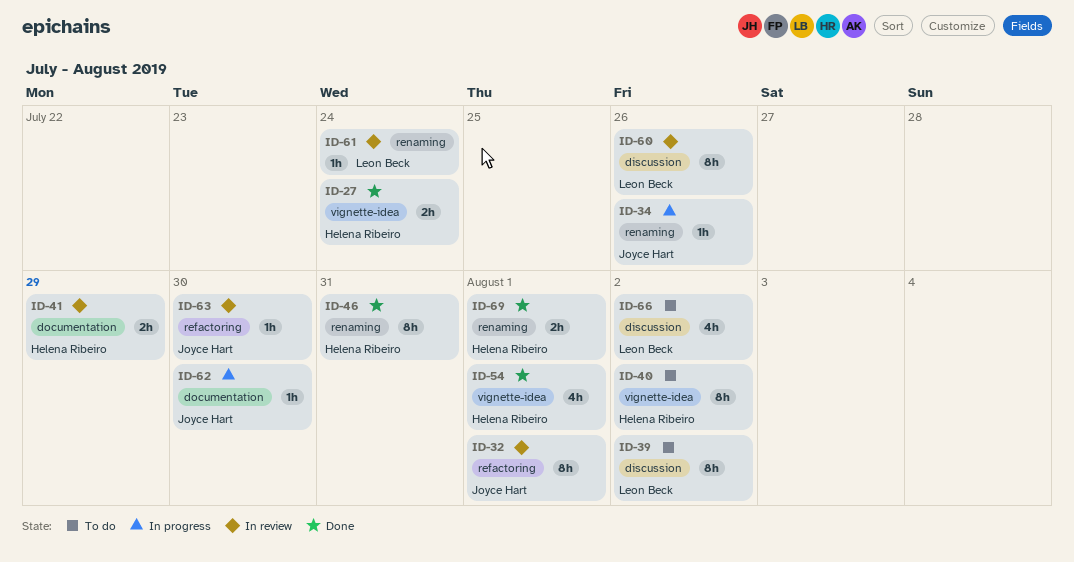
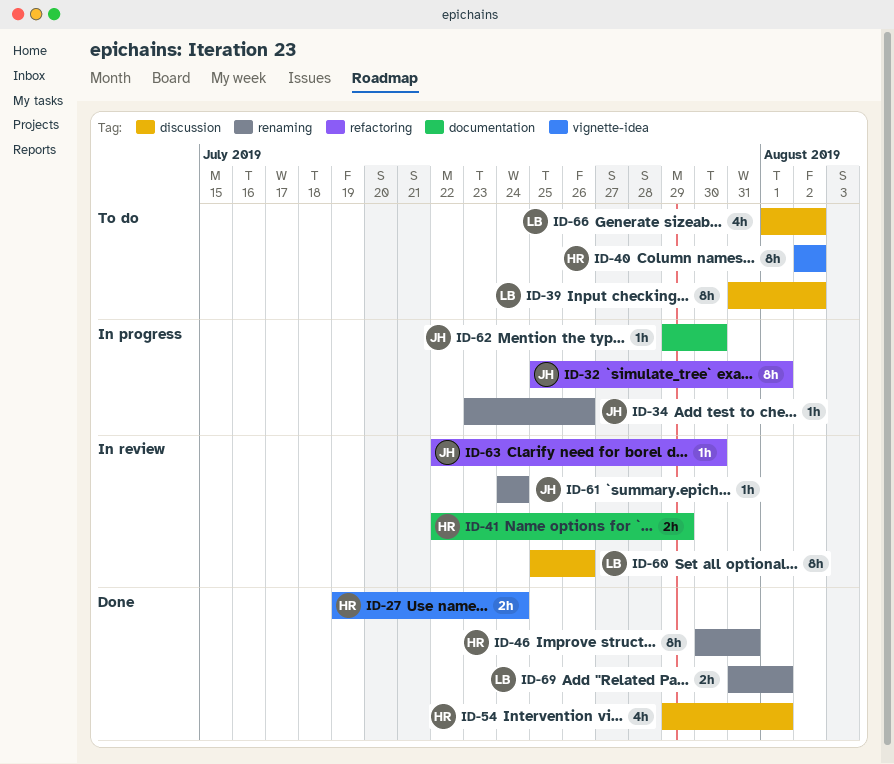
ID-32, status: In review -> In progress
ID-54, label: vignette-idea -> discussion
ID-61, owner: Leon Beck -> Joyce Hart
ID-69, owner: Helena Ribeiro -> Leon Beck

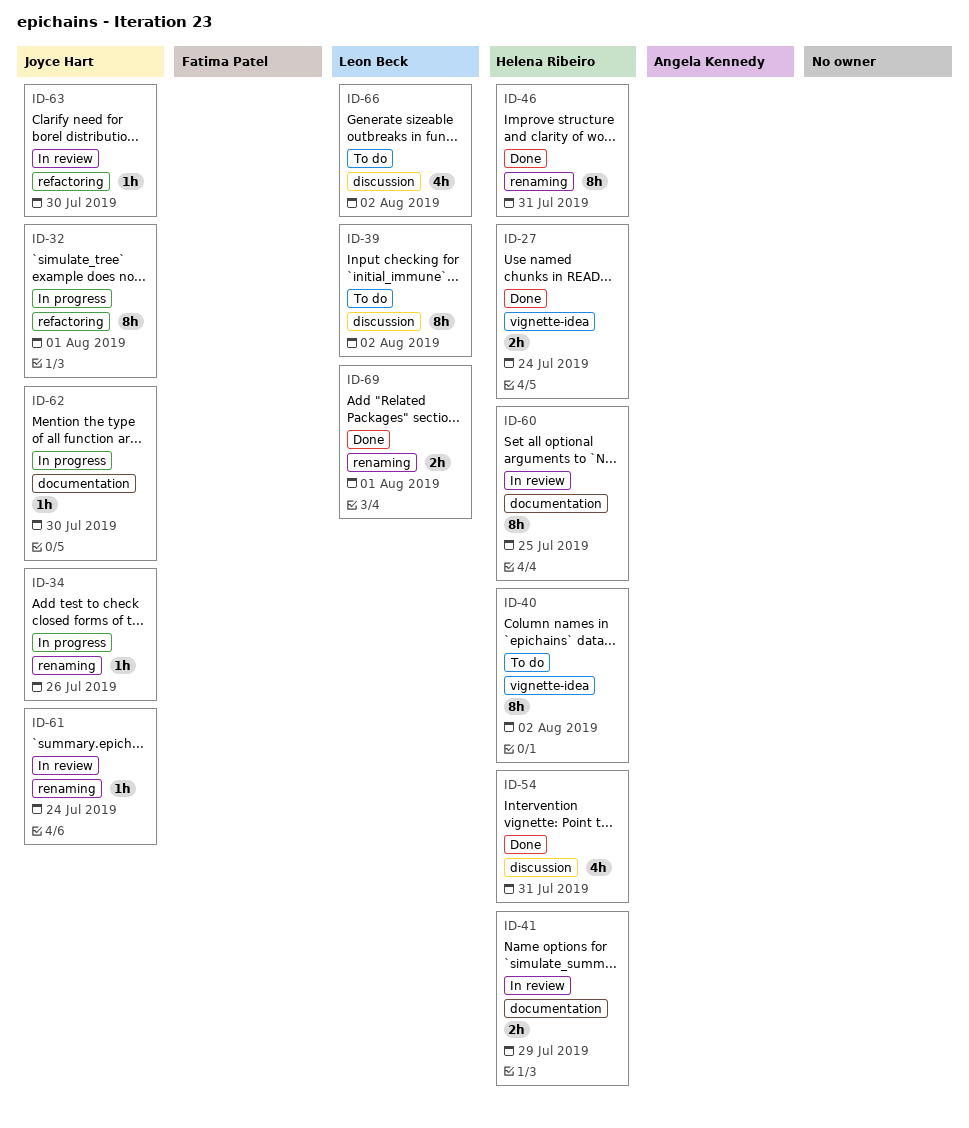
ID-54, due: Aug 1 -> Jul 31
ID-60, owner: Leon Beck -> Helena Ribeiro
ID-60, label: discussion -> documentation
ID-60, due: Jul 26 -> Jul 25

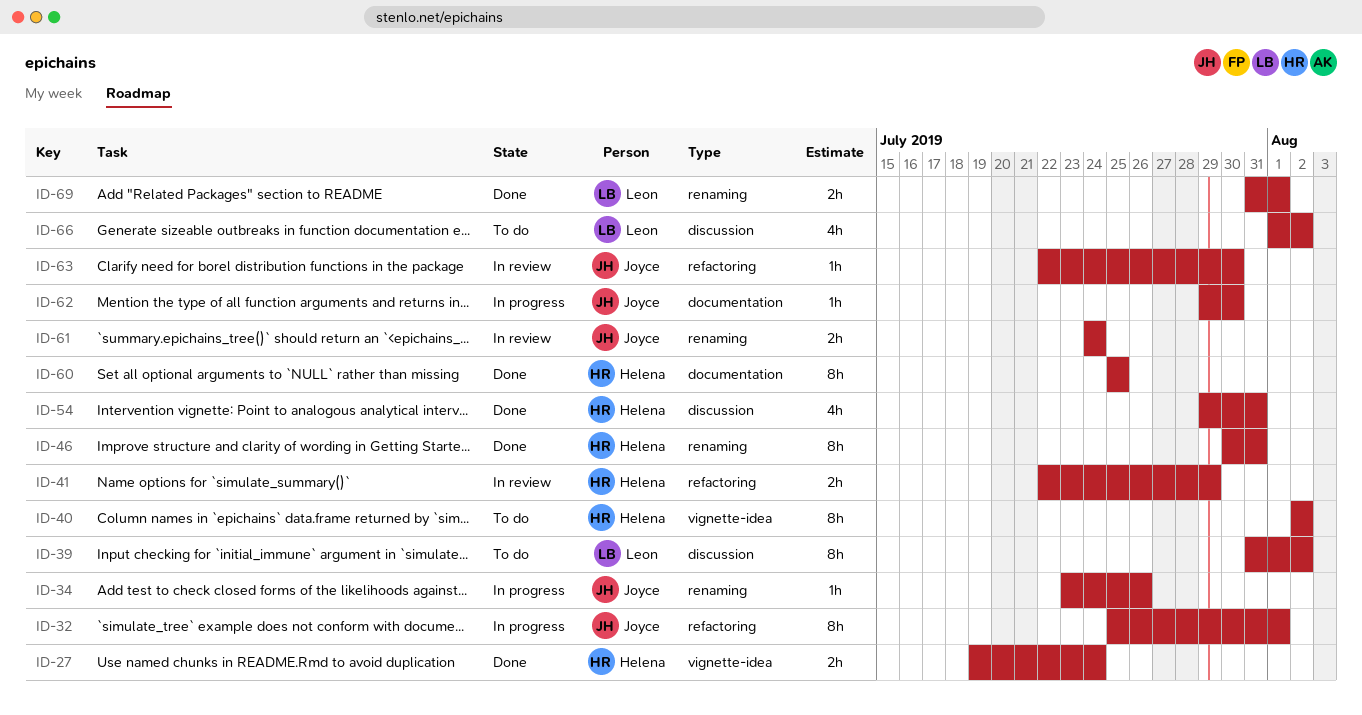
ID-41, label: documentation -> refactoring
ID-60, status: In review -> Done
ID-61, estimate: 1h -> 2h

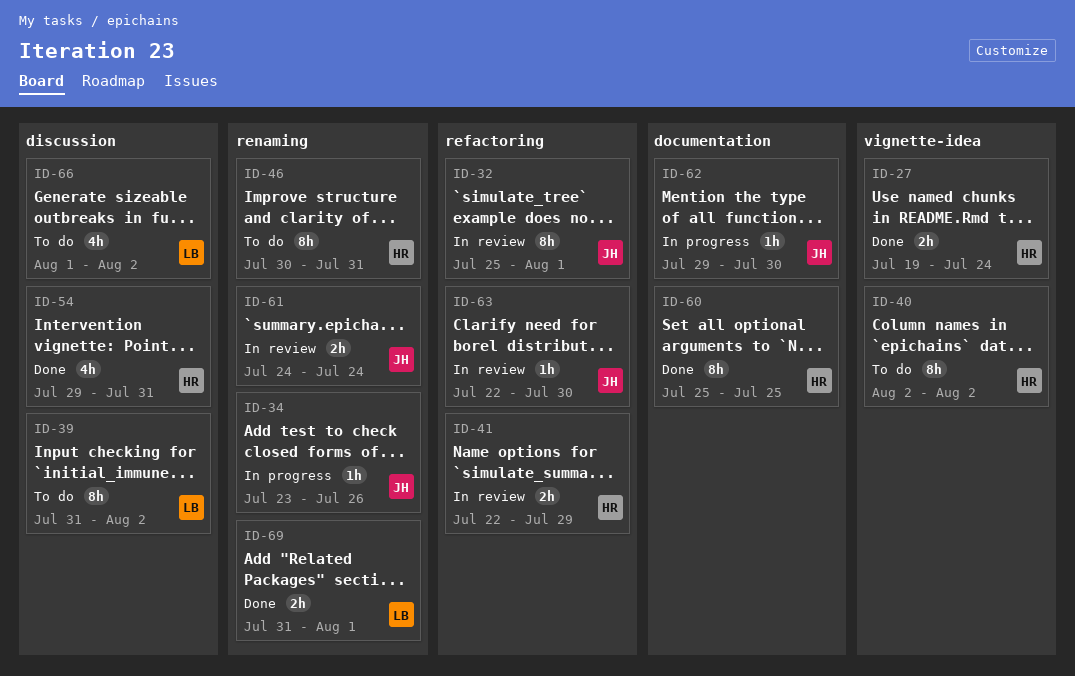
ID-32, status: In progress -> In review
ID-46, status: Done -> To do

